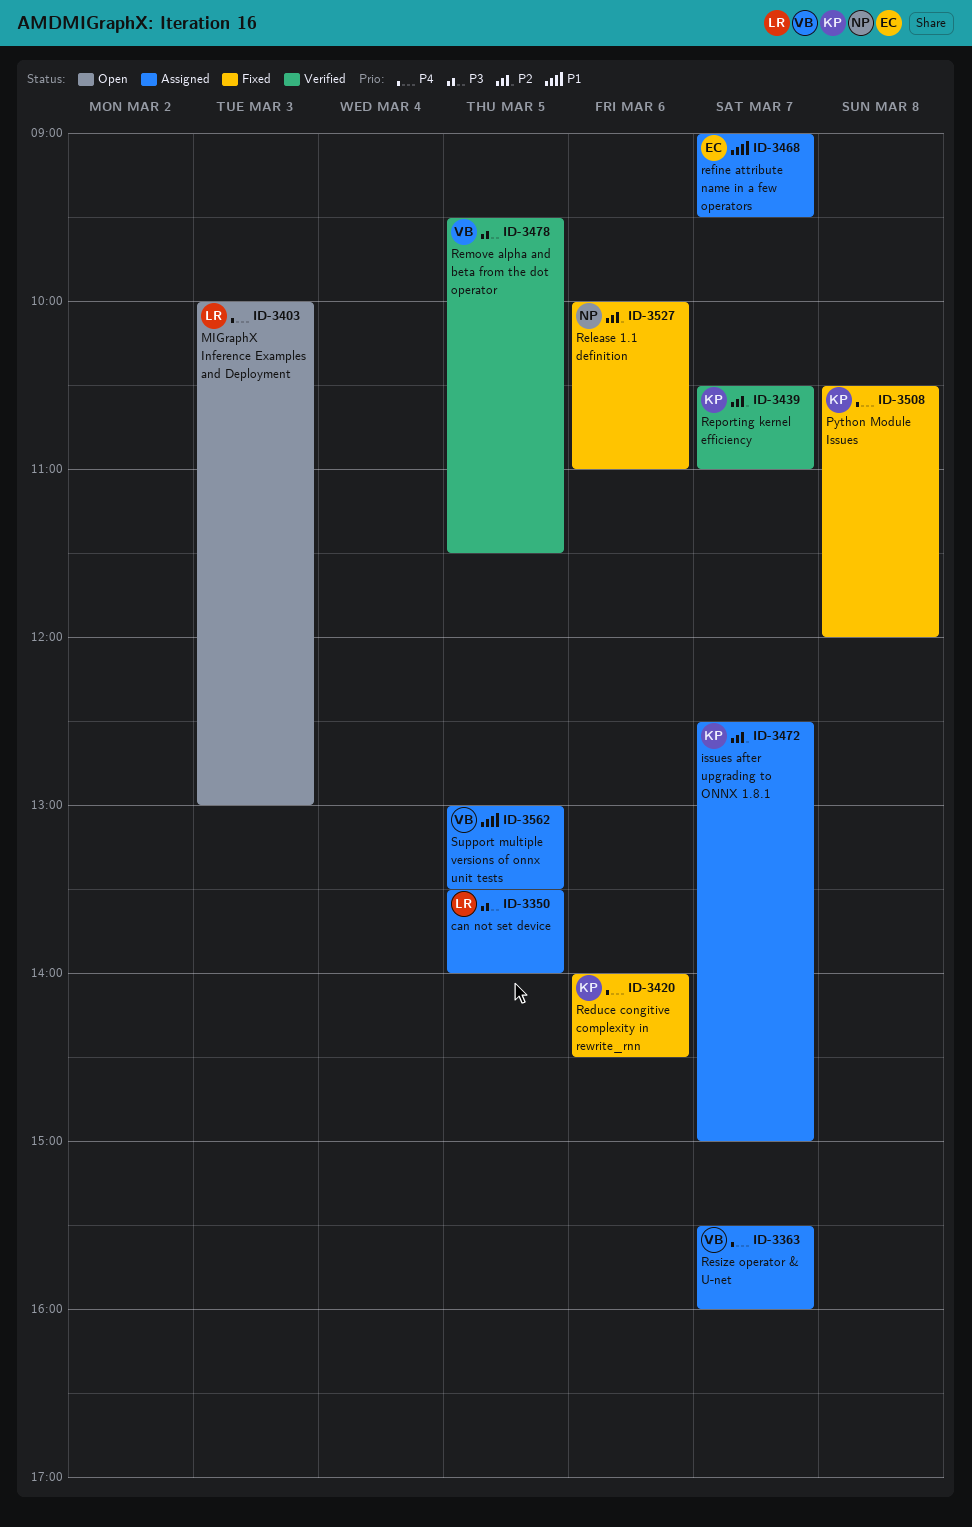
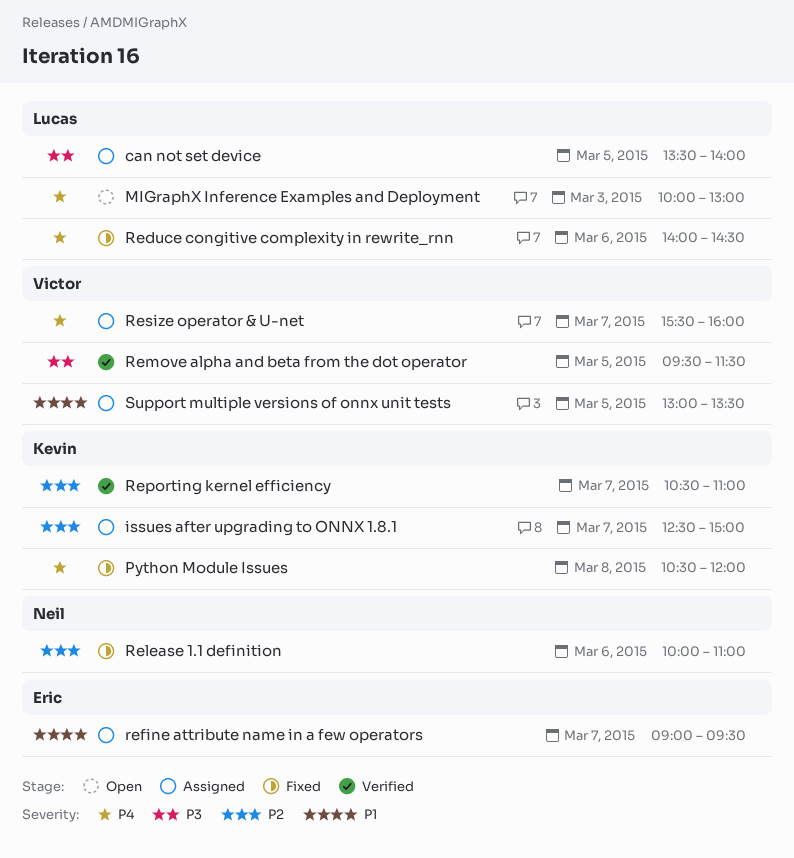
Reduce congitive complexity in rewrite_rnn, owner: Kevin -> Lucas

